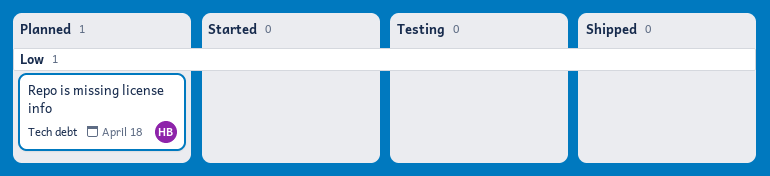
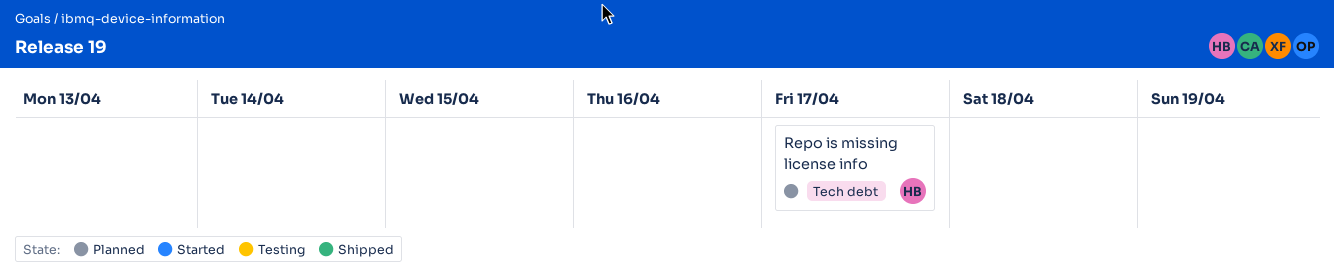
Repo is missing license info, due: Apr 18 -> Apr 17

